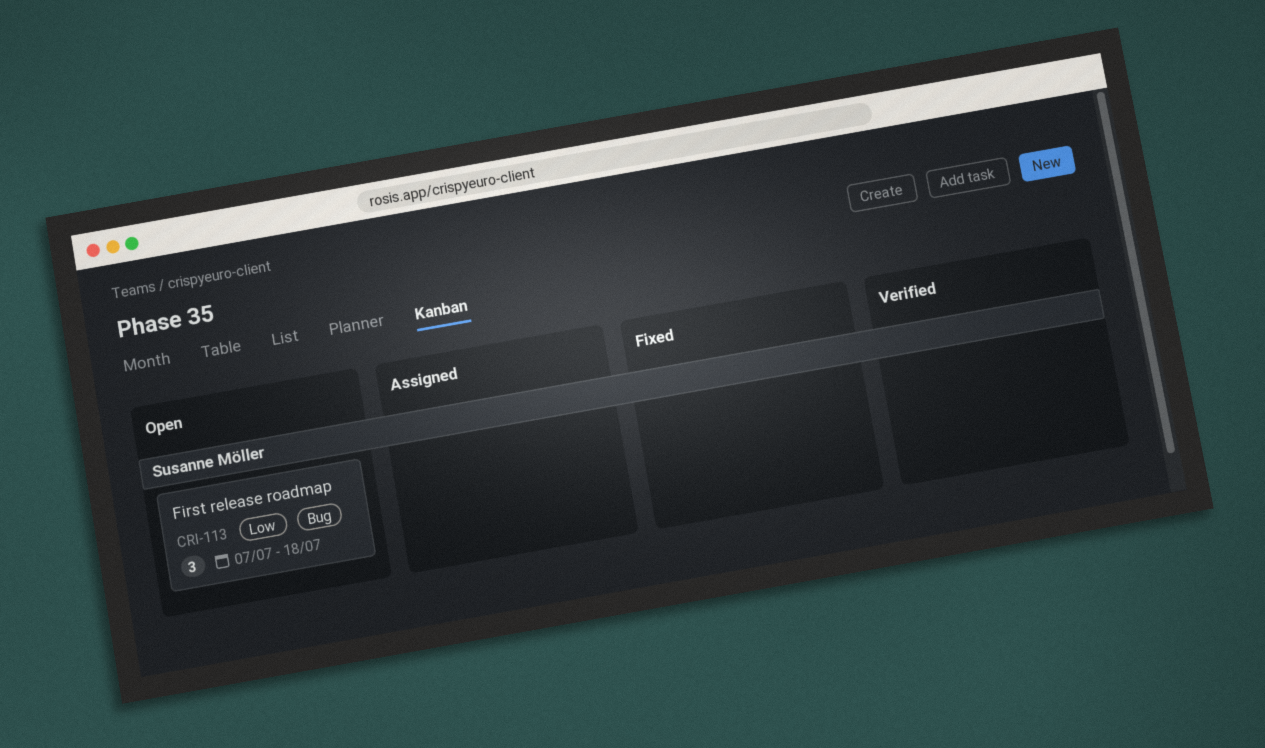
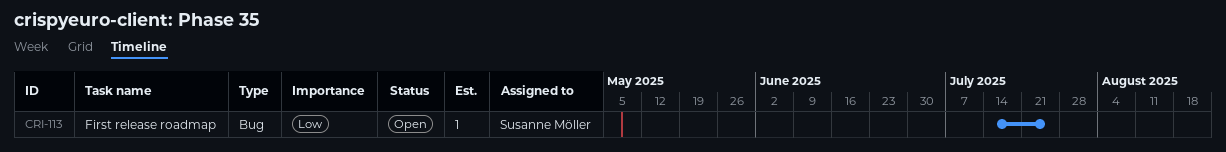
CRI-113, estimate: 3 -> 1
CRI-113, start: Jul 7 -> Jul 14
CRI-113, due: Jul 18 -> Jul 25

